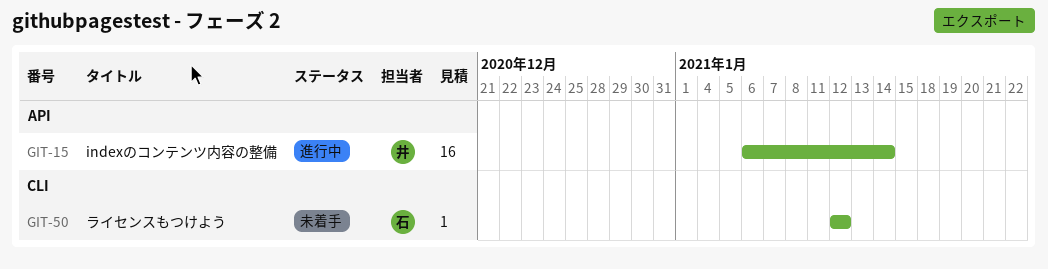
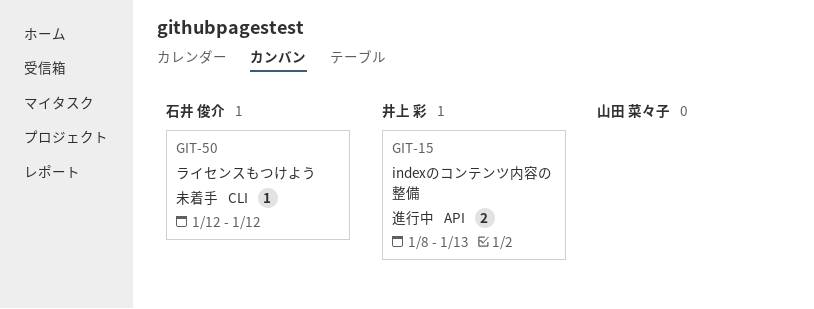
GIT-15, estimate: 16 -> 2
GIT-15, start: Jan 6 -> Jan 8
GIT-15, due: Jan 14 -> Jan 13

